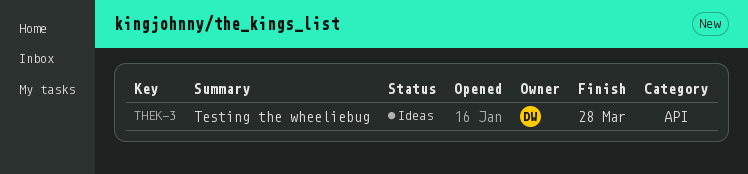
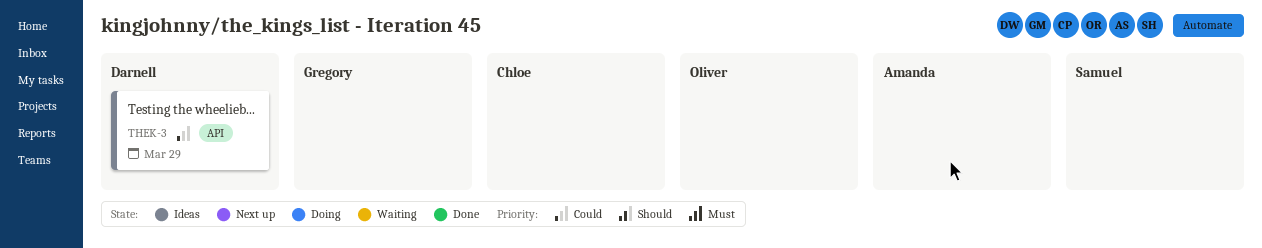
THEK-3, due: Mar 28 -> Mar 29

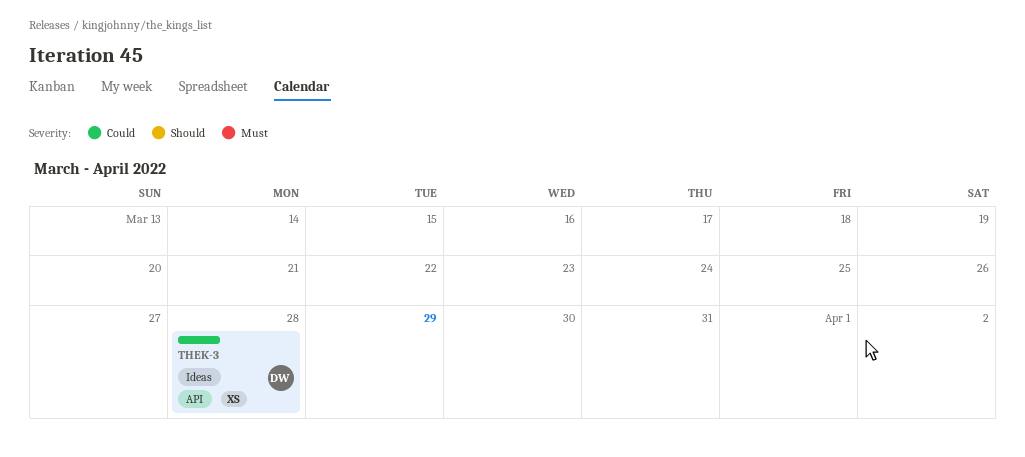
THEK-3, due: Mar 29 -> Mar 28

